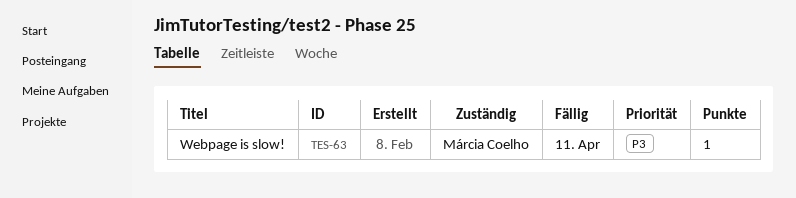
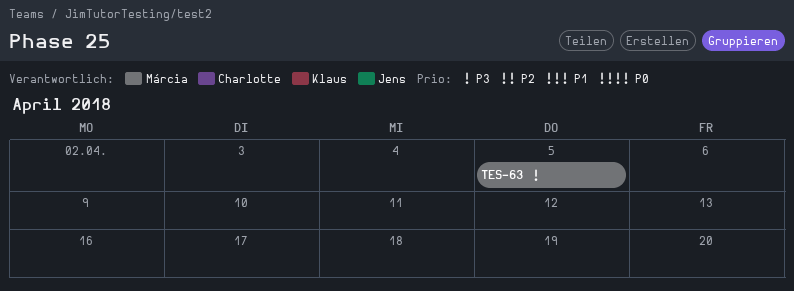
TES-63, due: Apr 11 -> Apr 5

